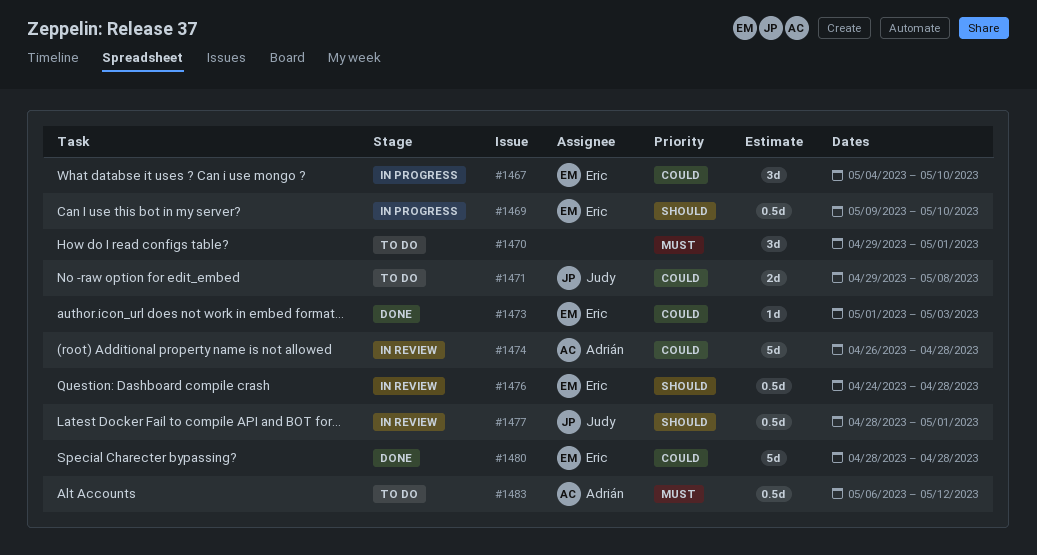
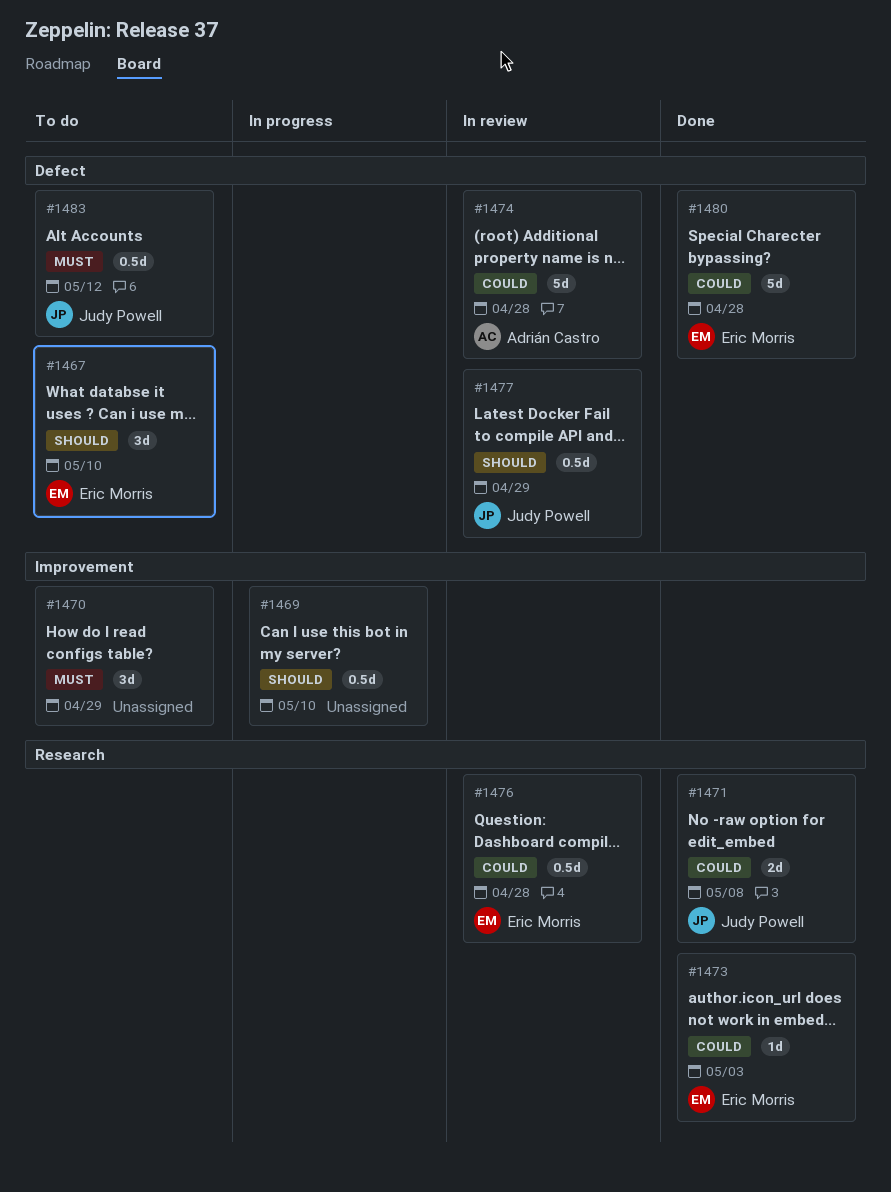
#1467, status: In progress -> To do
#1467, priority: Could -> Should
#1469, owner: Eric Morris -> none
#1470, due: May 1 -> Apr 29
#1471, status: To do -> Done
#1476, priority: Should -> Could
#1477, due: May 1 -> Apr 29
#1483, owner: Adrián Castro -> Judy Powell

